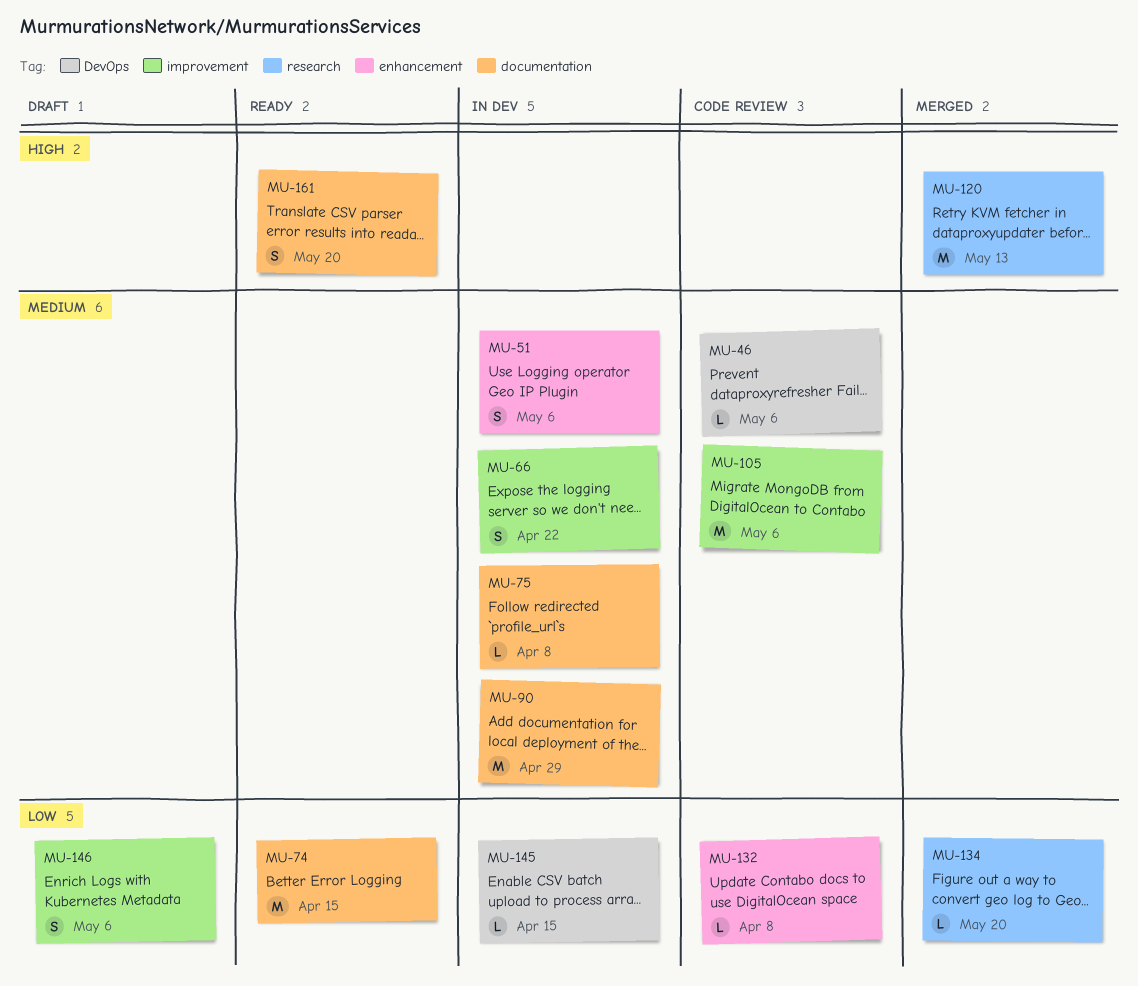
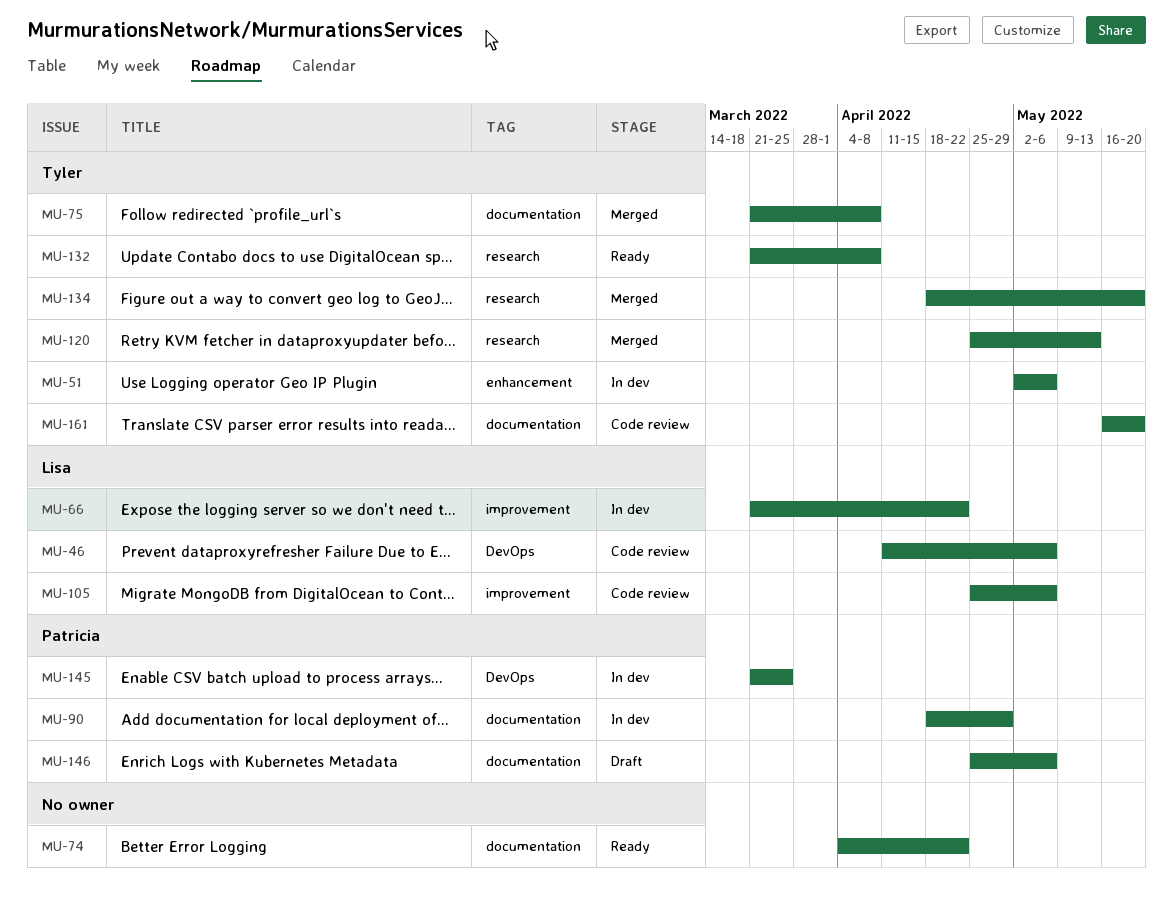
MU-74, due: Apr 15 -> Apr 22
MU-75, status: In dev -> Merged
MU-132, status: Code review -> Ready
MU-132, label: enhancement -> research
MU-145, due: Apr 15 -> Mar 25
MU-146, label: improvement -> documentation
MU-161, status: Ready -> Code review

